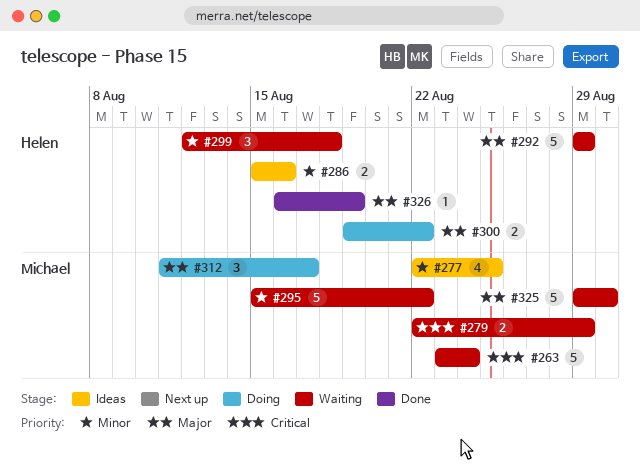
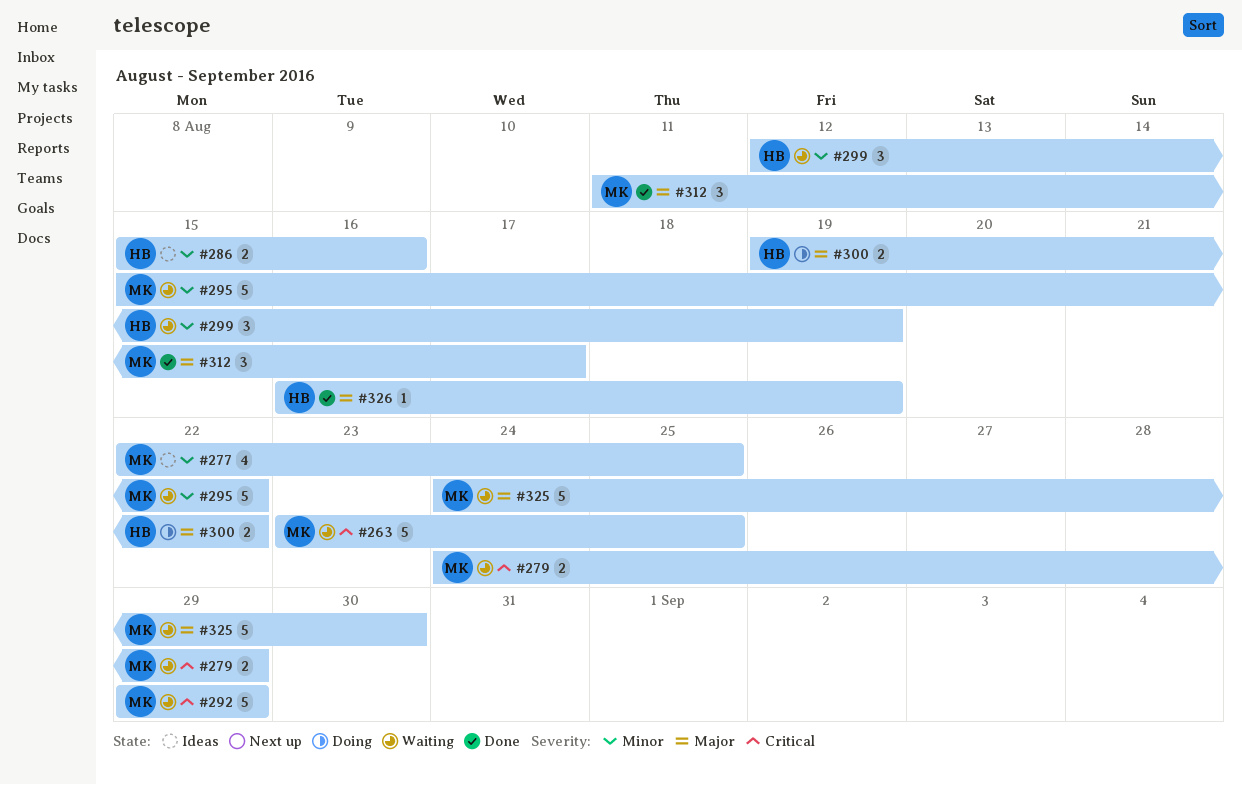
#263, due: Aug 24 -> Aug 25
#279, start: Aug 22 -> Aug 24
#292, owner: Helen -> Michael
#292, priority: Major -> Critical
#299, due: Aug 18 -> Aug 19
#312, status: Doing -> Done
#325, start: Aug 29 -> Aug 24

